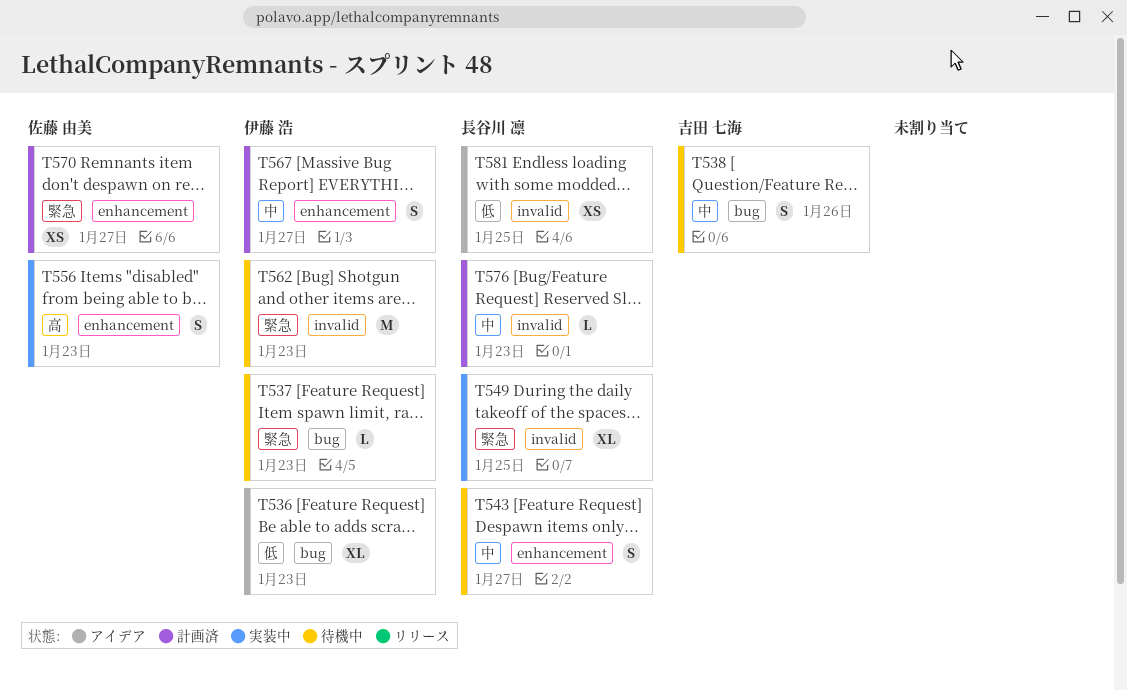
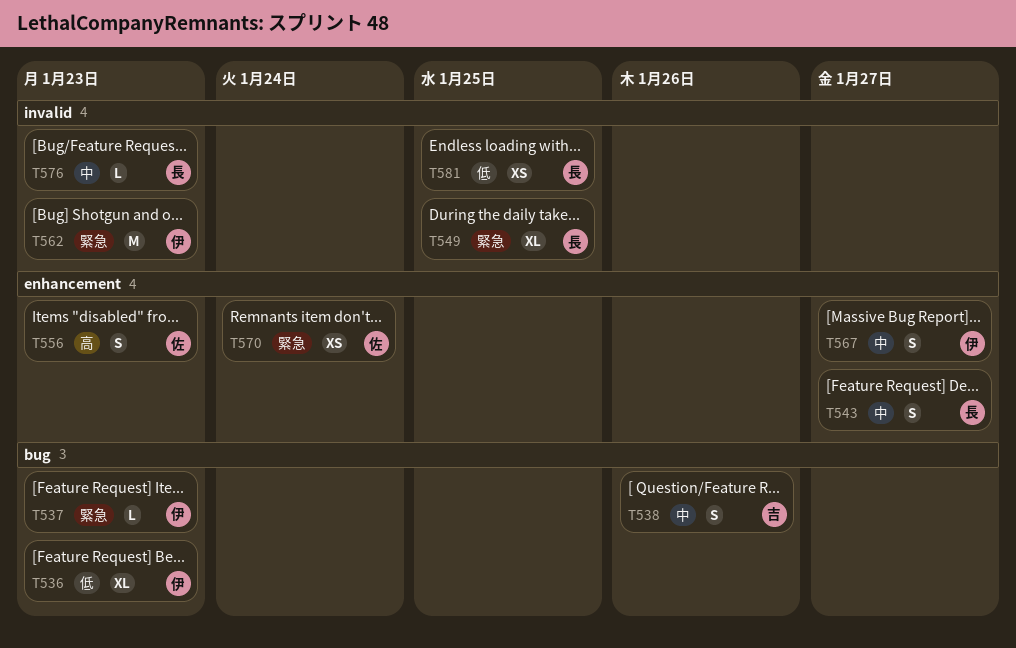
T570, due: Jan 27 -> Jan 24

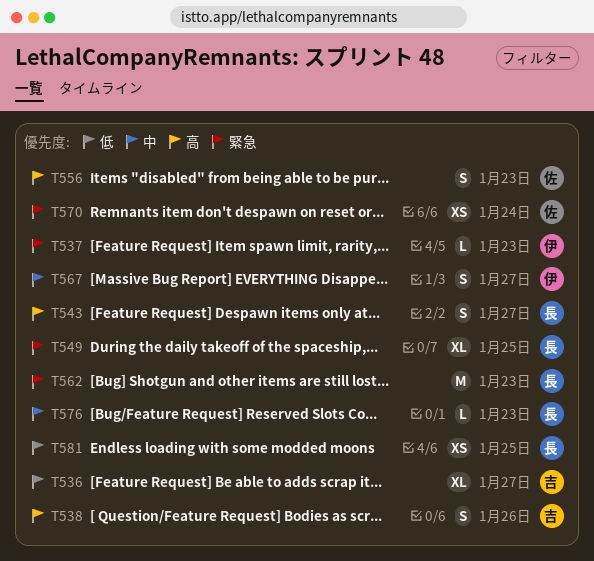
T536, owner: 伊 -> 吉
T536, due: Jan 23 -> Jan 27
T538, priority: 中 -> 高
T543, priority: 中 -> 高
T562, owner: 伊 -> 長

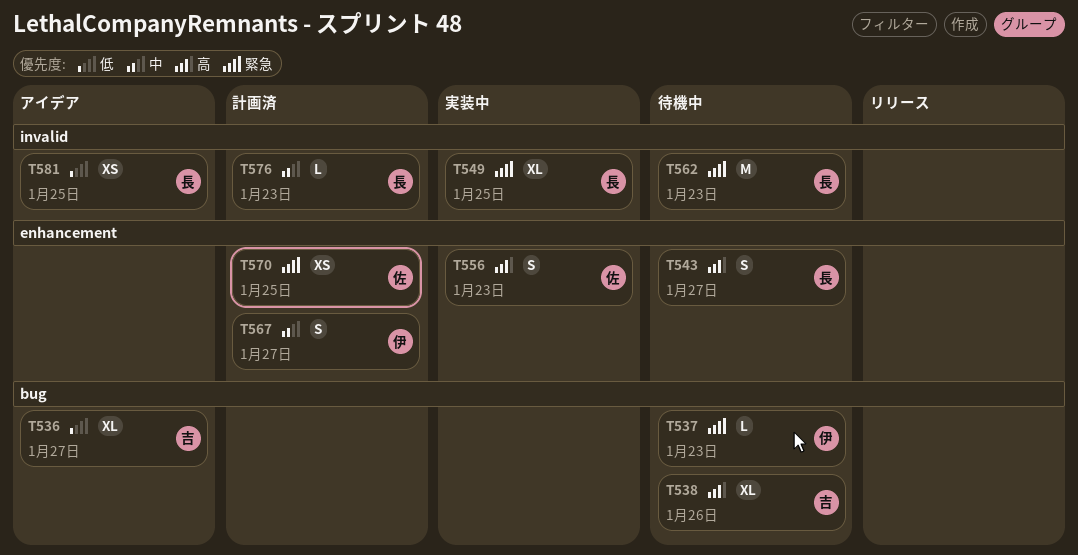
T538, estimate: S -> XL
T570, due: Jan 24 -> Jan 25

